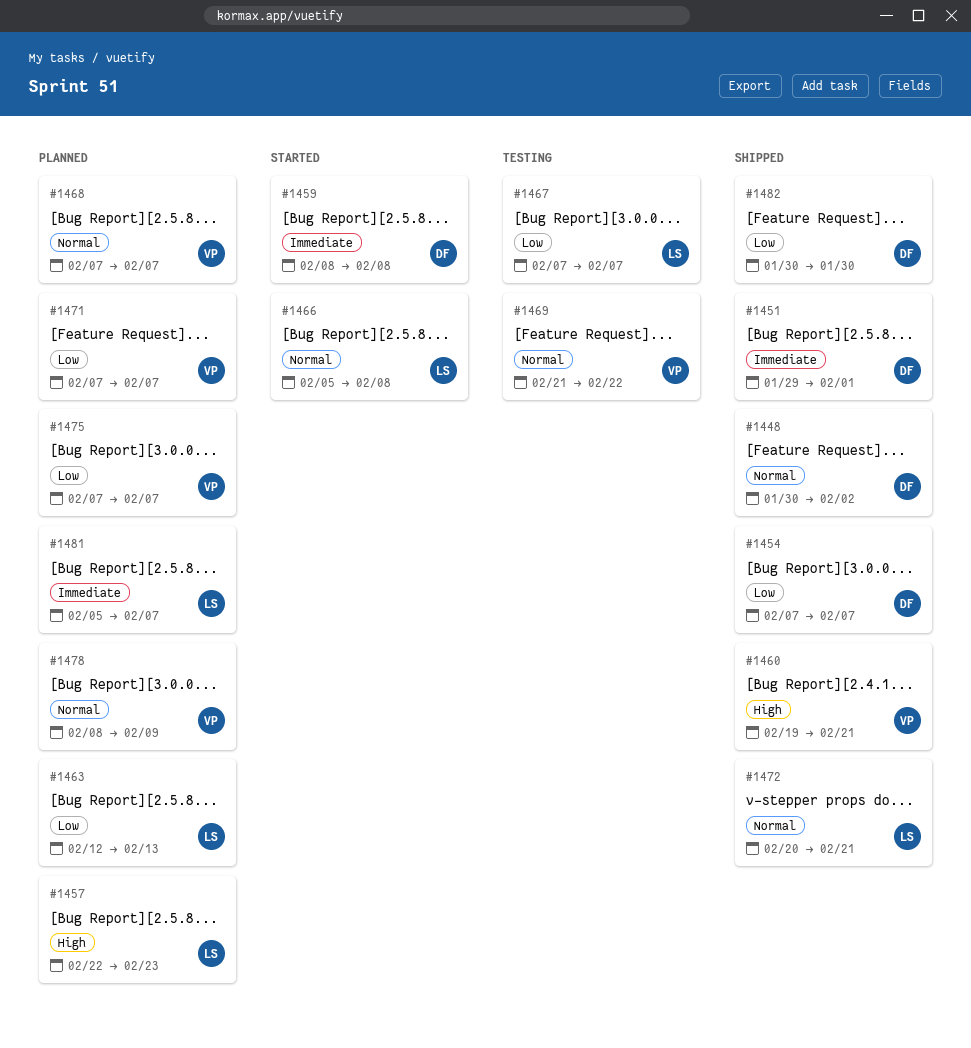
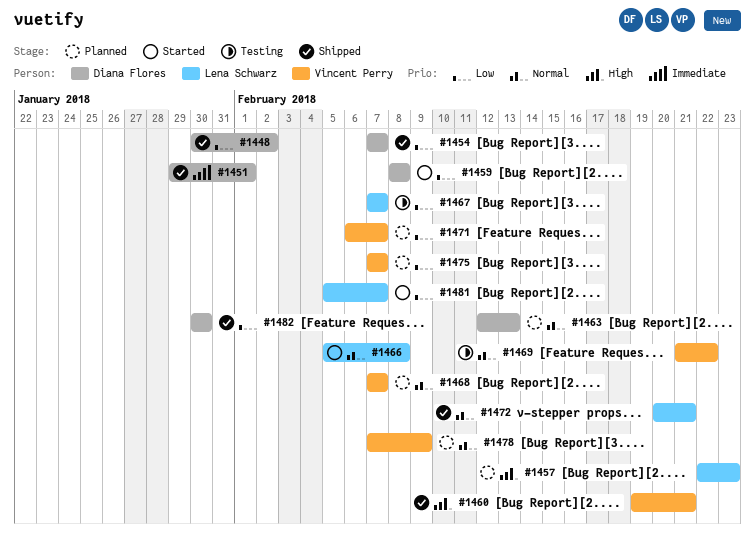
#1448, priority: Normal -> Low
#1459, priority: Immediate -> Low
#1463, owner: Lena Schwarz -> Diana Flores
#1463, priority: Low -> Normal
#1471, start: Feb 7 -> Feb 6
#1478, start: Feb 8 -> Feb 7
#1481, status: Planned -> Started
#1481, priority: Immediate -> Low

